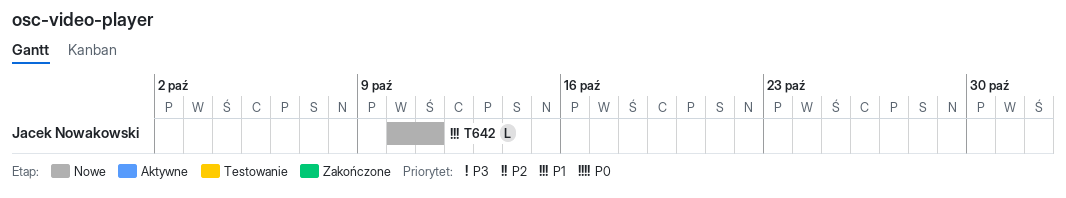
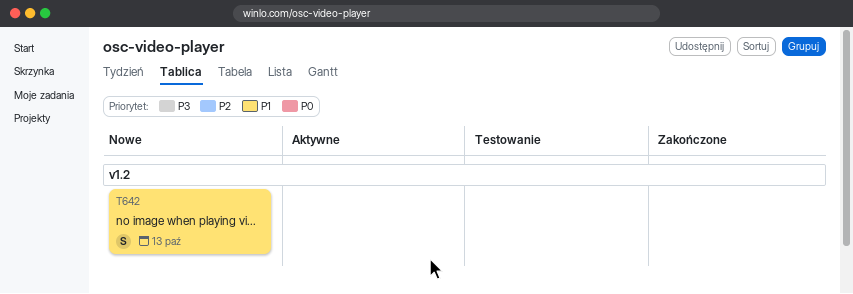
T642, estimate: L -> S
T642, due: Oct 11 -> Oct 13

